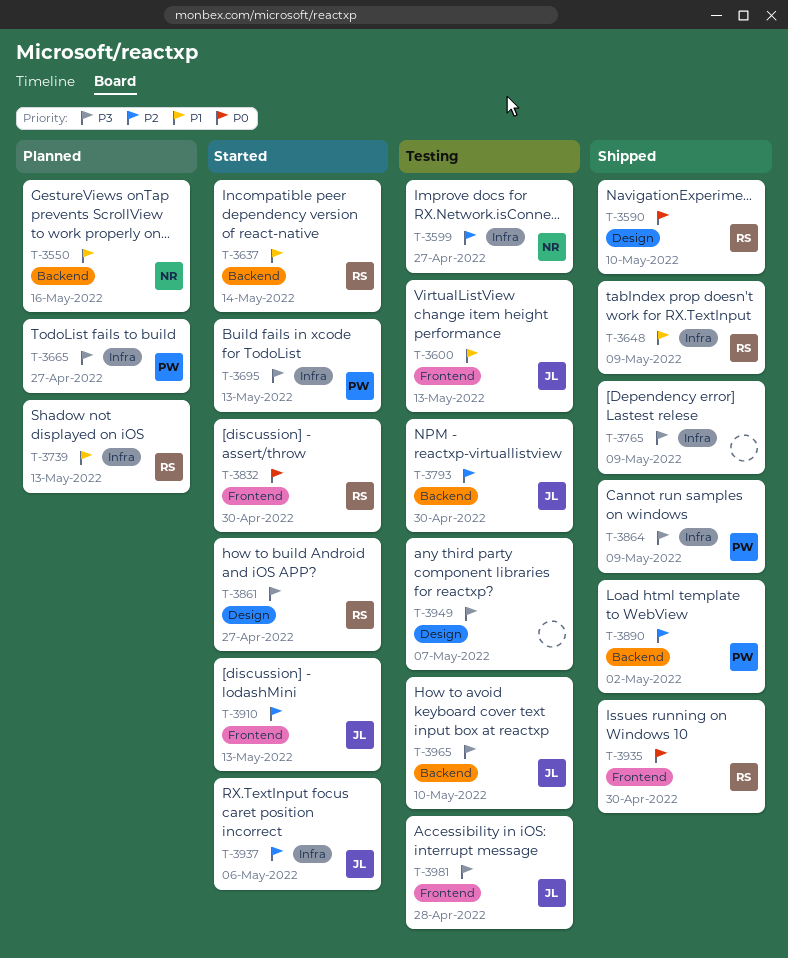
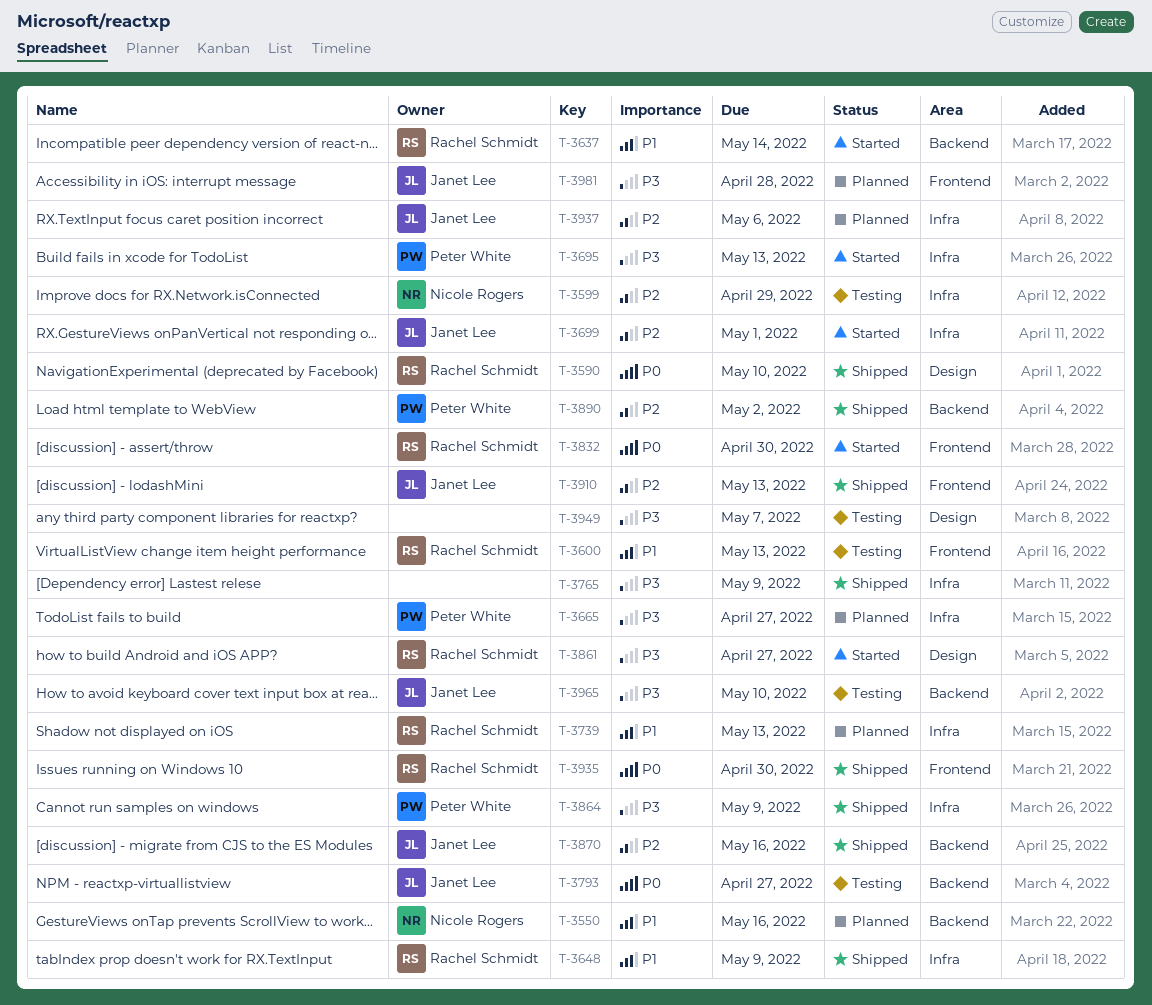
T-3599, due: Apr 27 -> Apr 29
T-3600, owner: Janet Lee -> Rachel Schmidt
T-3699: none -> present
T-3793, priority: P2 -> P0
T-3793, due: Apr 30 -> Apr 27
T-3870: none -> present
T-3910, status: Started -> Shipped
T-3937, status: Started -> Planned
T-3981, status: Testing -> Planned

